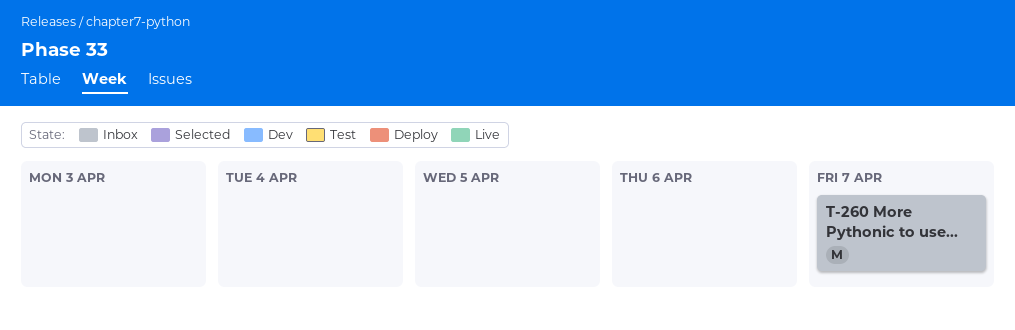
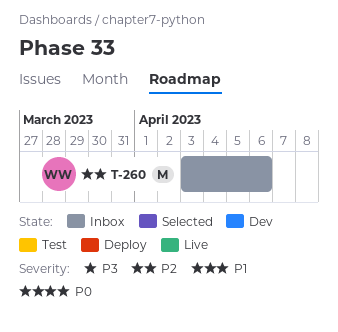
T-260, due: Apr 7 -> Apr 6

